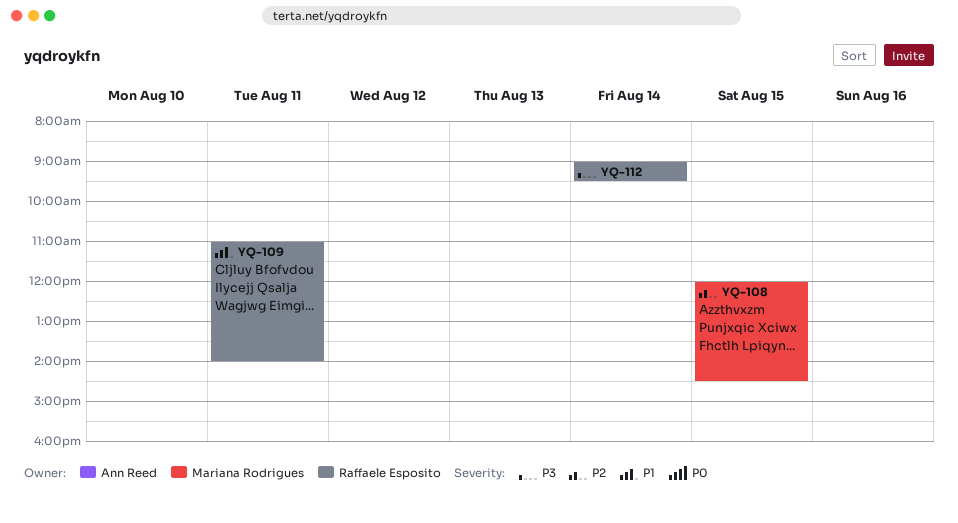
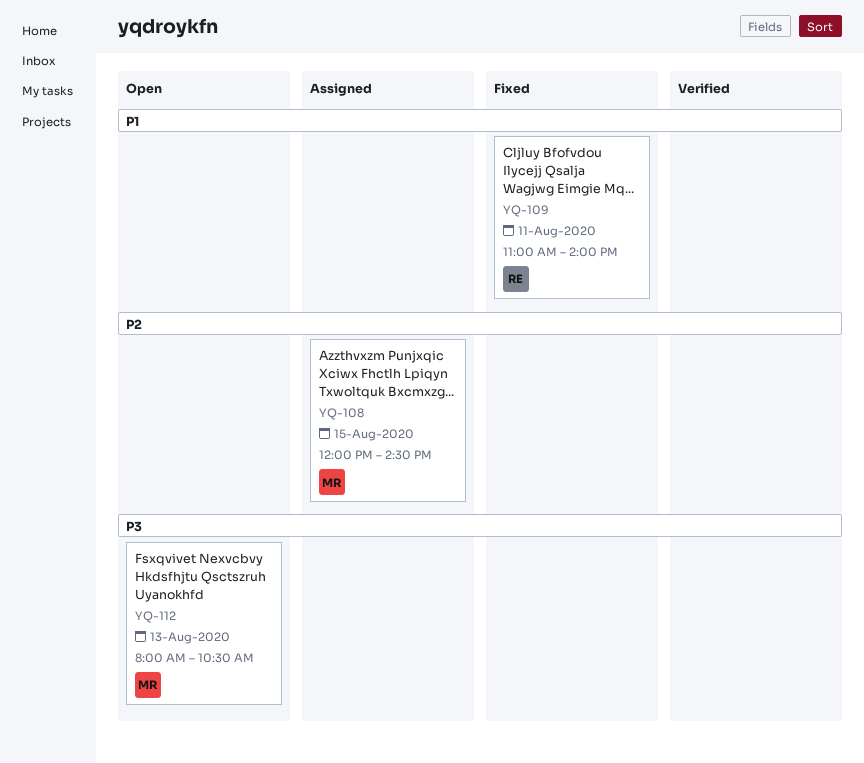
YQ-112, owner: Raffaele Esposito -> Mariana Rodrigues
YQ-112, day: Aug 14 -> Aug 13
YQ-112, begins: 09:00 -> 08:00
YQ-112, ends: 09:30 -> 10:30

